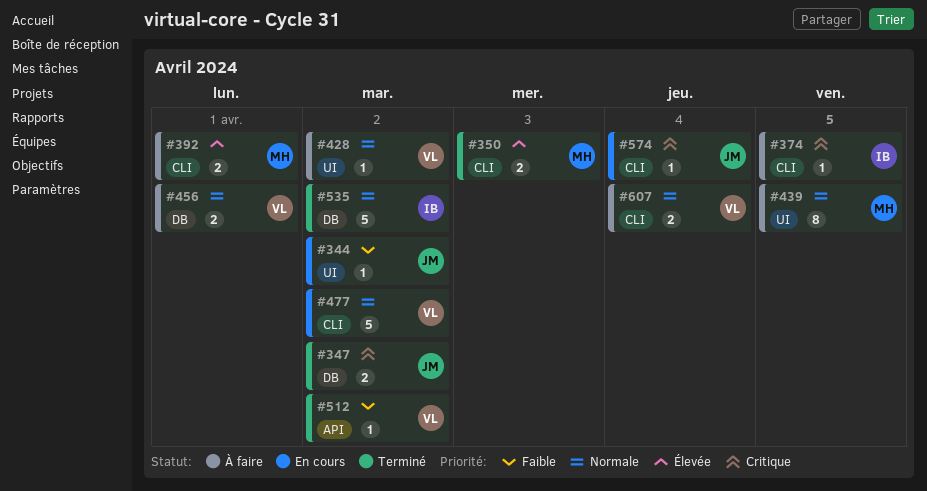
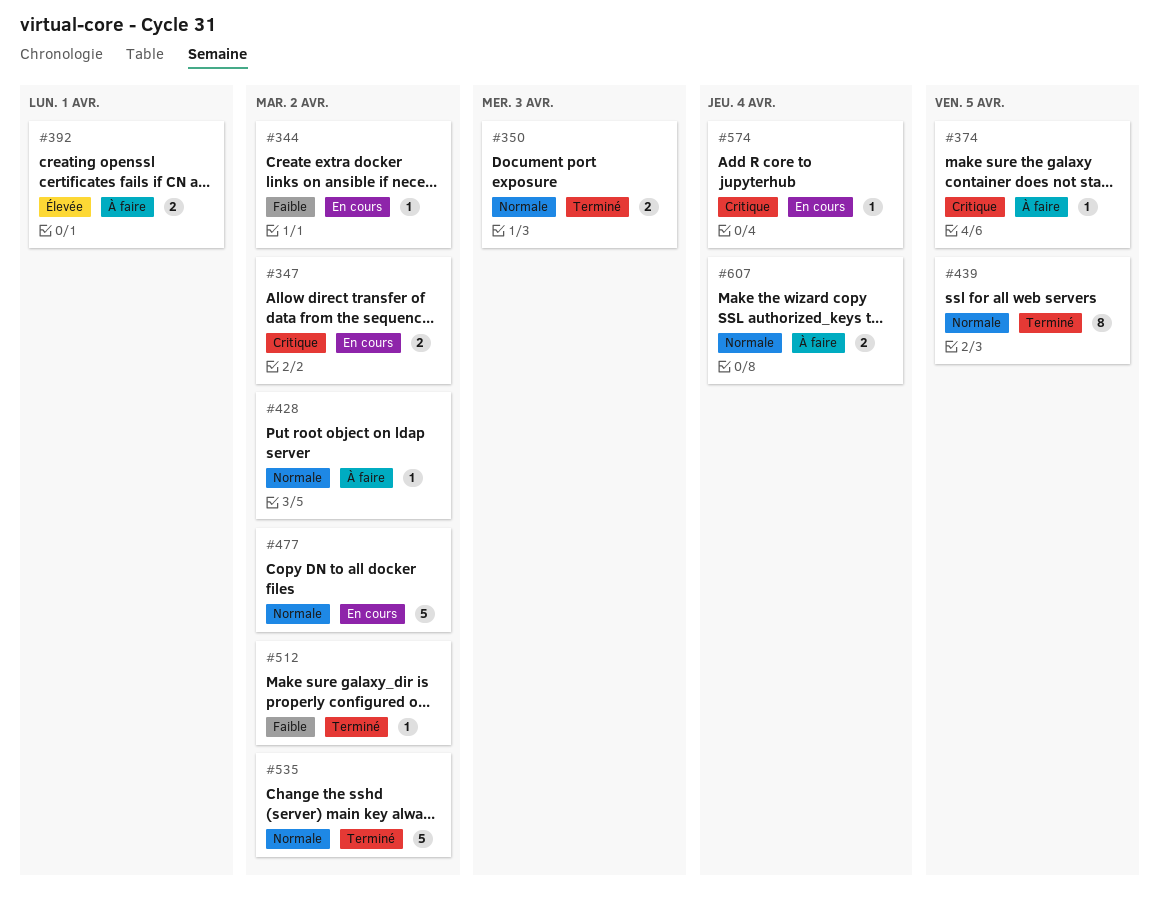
#347, status: Terminé -> En cours
#350, priority: Élevée -> Normale
#439, status: À faire -> Terminé
#456: present -> none

